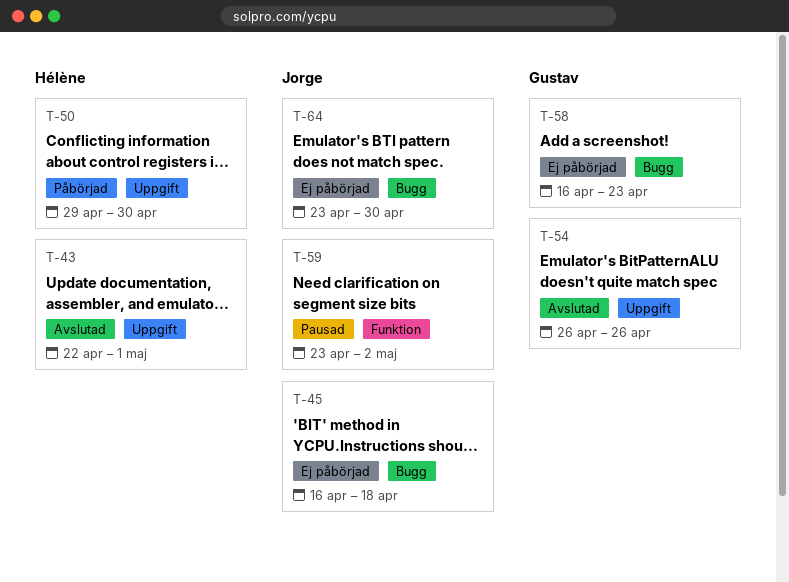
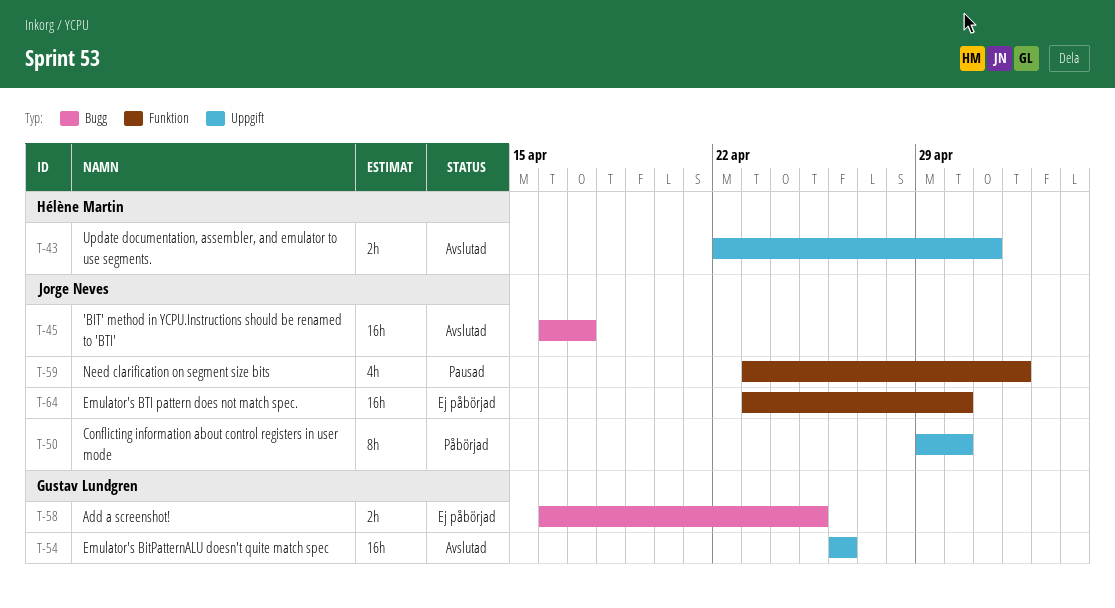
T-45, status: Ej påbörjad -> Avslutad
T-45, due: Apr 18 -> Apr 17
T-50, owner: Hélène Martin -> Jorge Neves
T-58, due: Apr 23 -> Apr 25
T-64, label: Bugg -> Funktion

